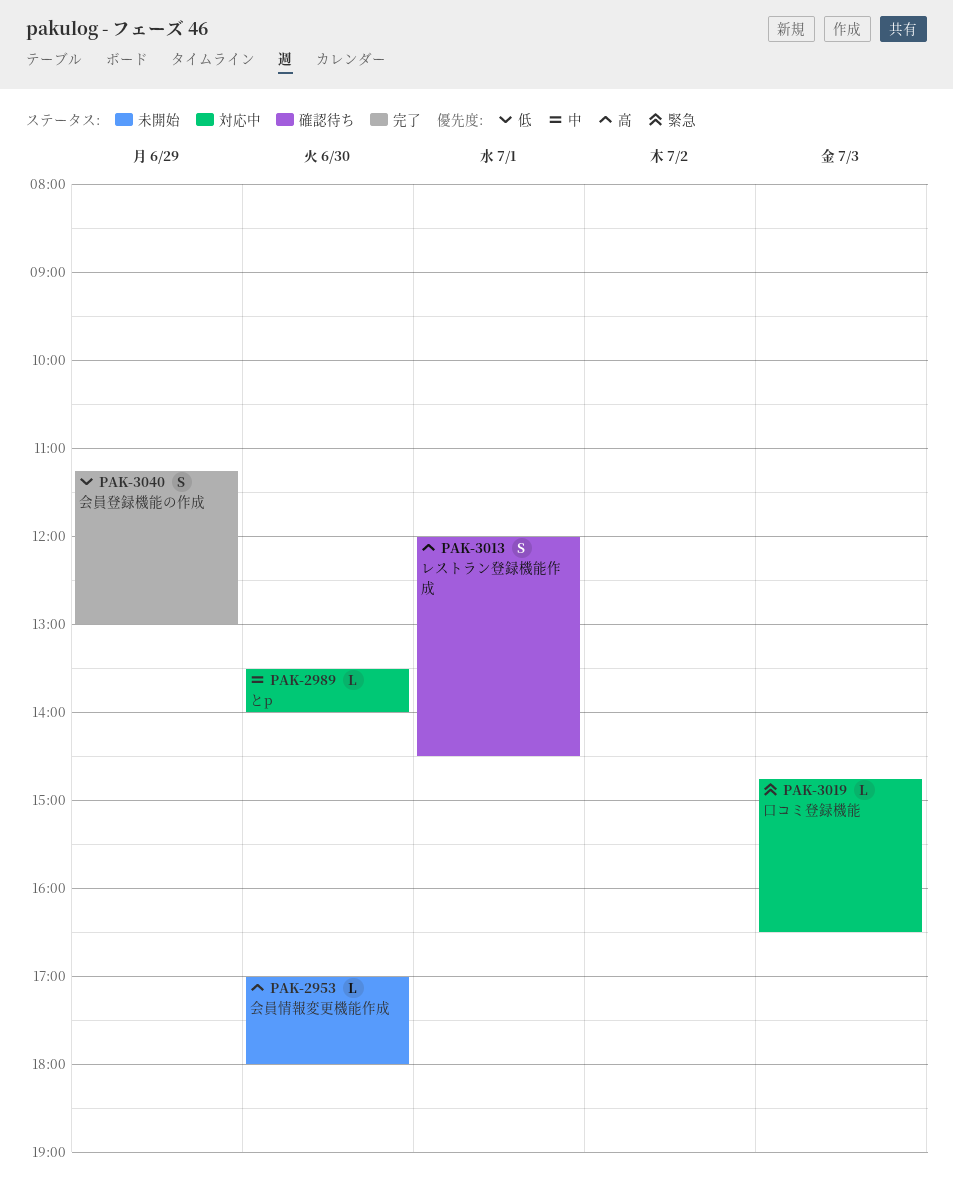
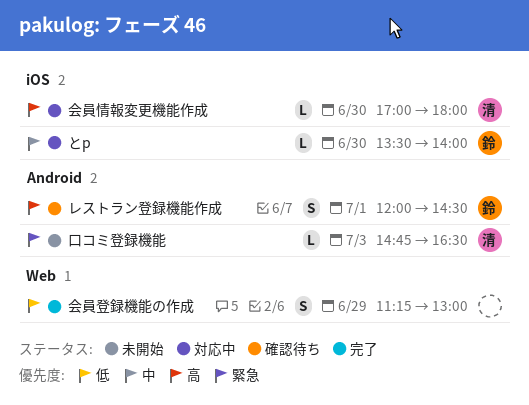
会員情報変更機能作成, status: 未開始 -> 対応中
口コミ登録機能, status: 対応中 -> 未開始

